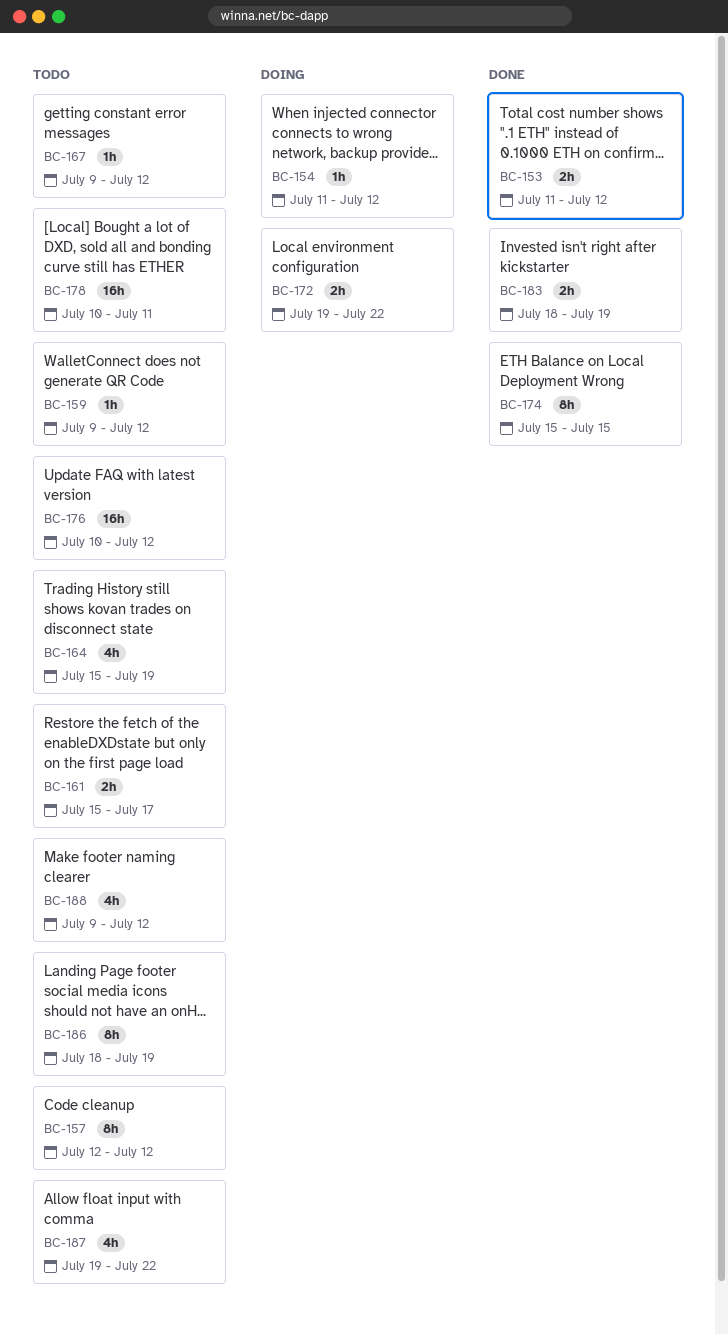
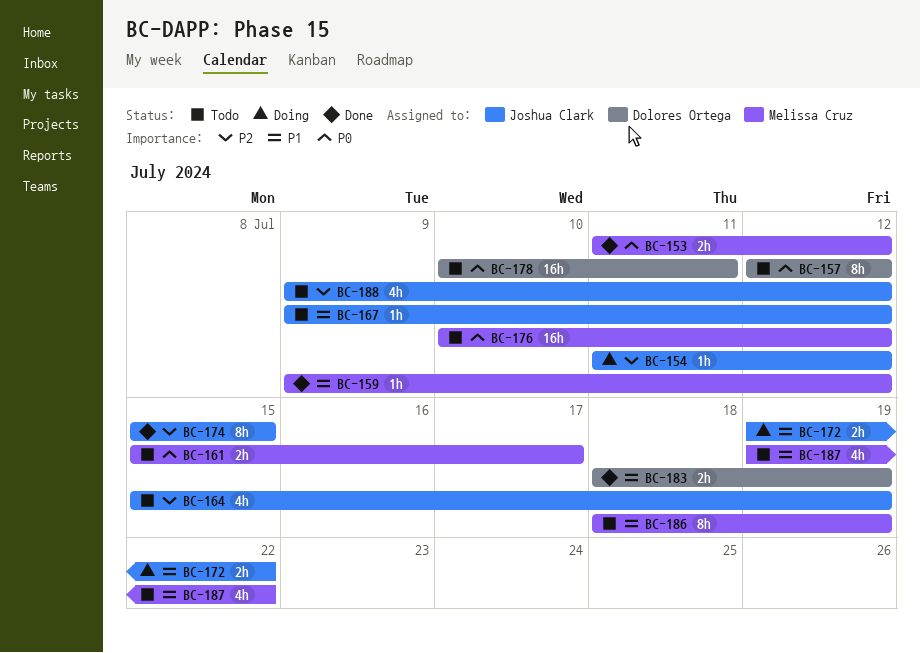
BC-159, status: Todo -> Done

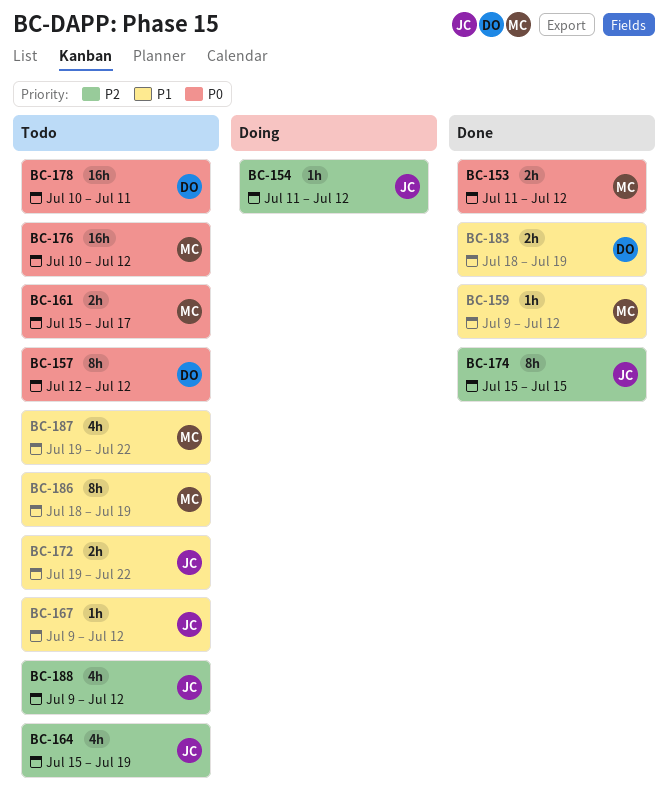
BC-172, status: Doing -> Todo

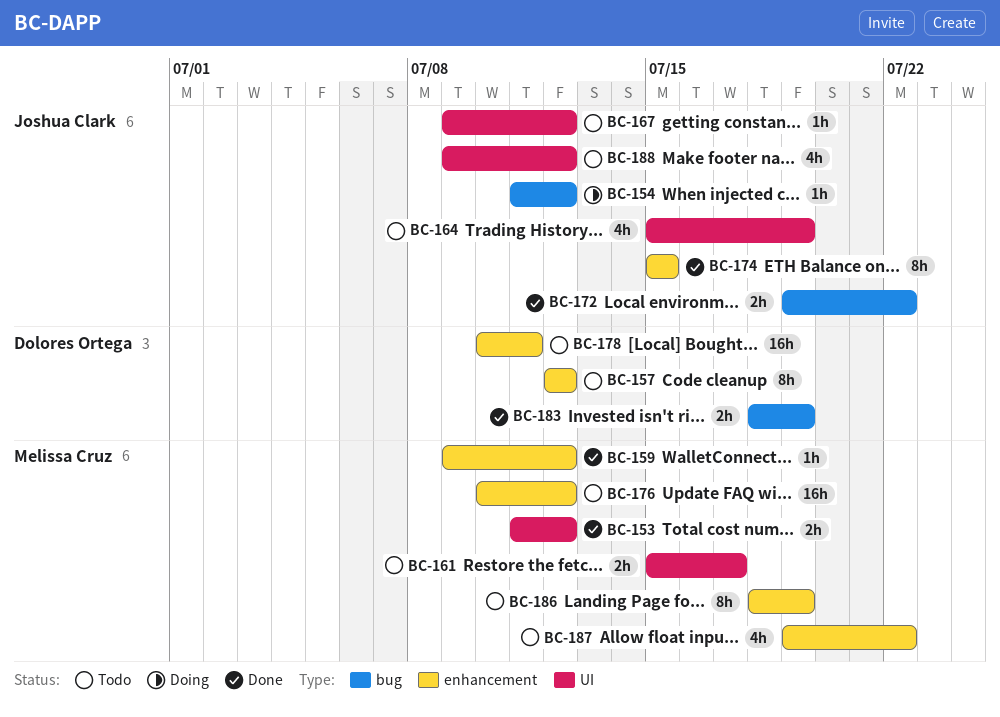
BC-172, status: Todo -> Done

